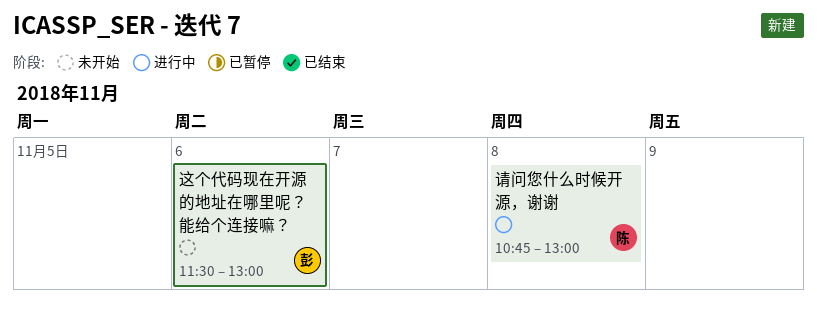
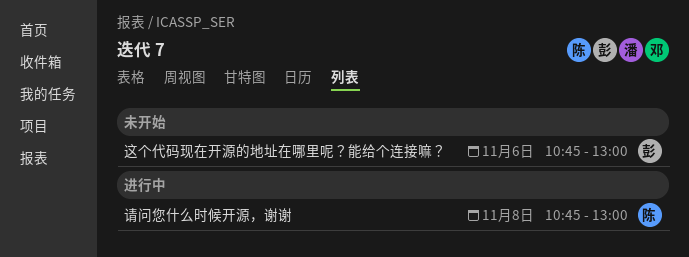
这个代码现在开源的地址在哪里呢？能给个连接嘛？, begins: 11:30 -> 10:45

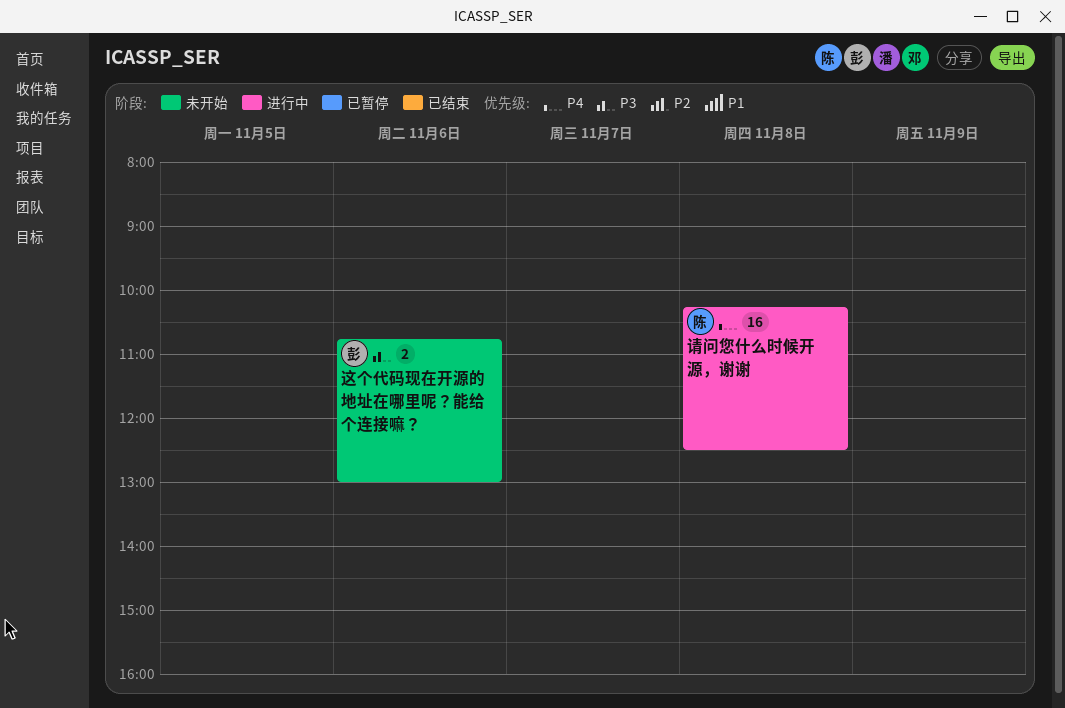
请问您什么时候开源，谢谢, begins: 10:45 -> 10:15
请问您什么时候开源，谢谢, ends: 13:00 -> 12:30

